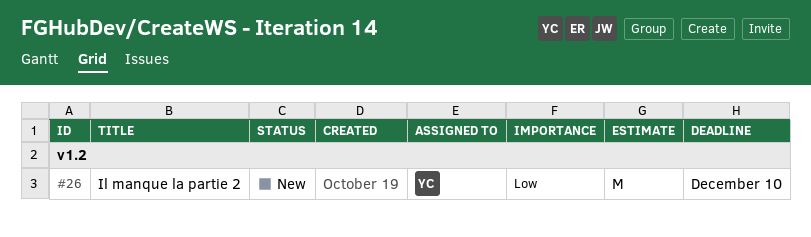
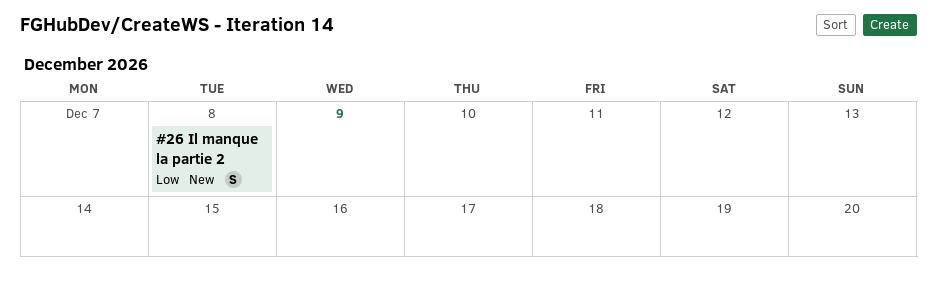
#26, estimate: M -> S
#26, due: Dec 10 -> Dec 8

